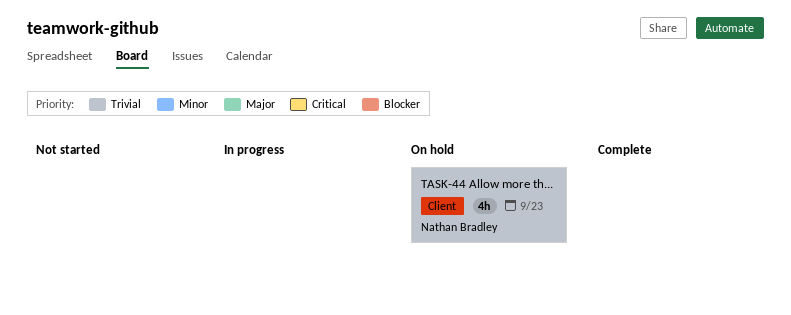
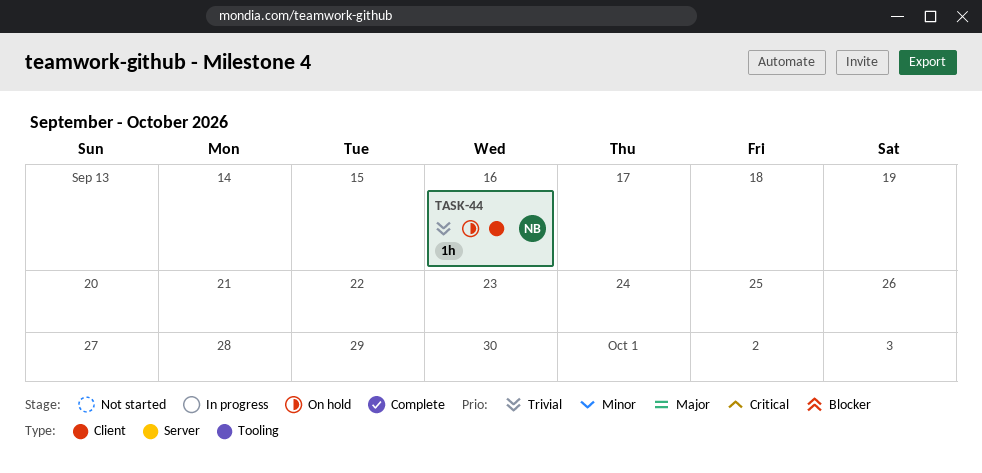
TASK-44, estimate: 4h -> 1h
TASK-44, due: Sep 23 -> Sep 16

